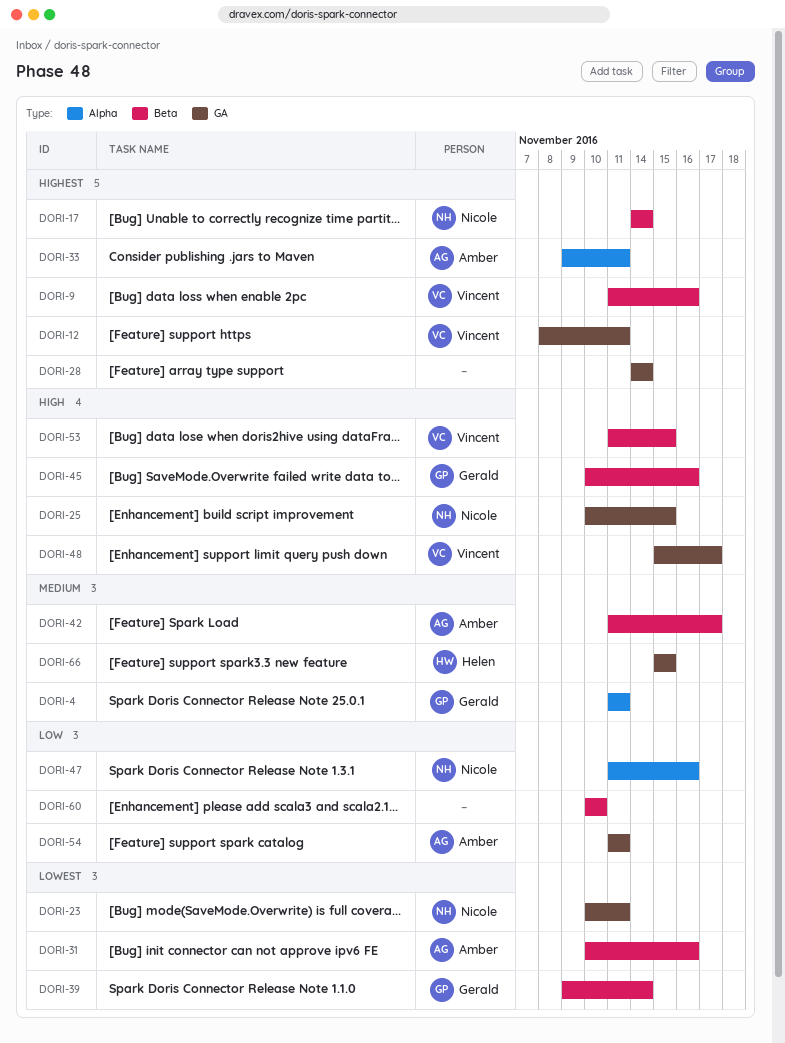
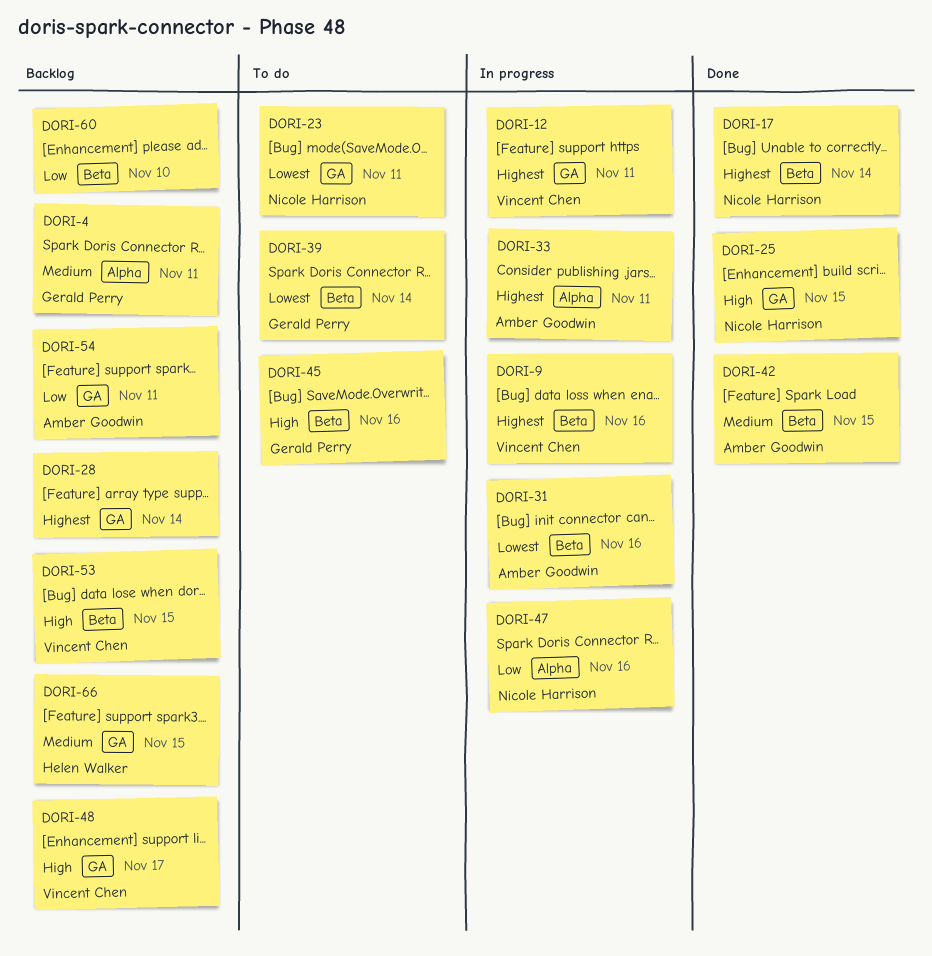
DORI-42, due: Nov 17 -> Nov 15

